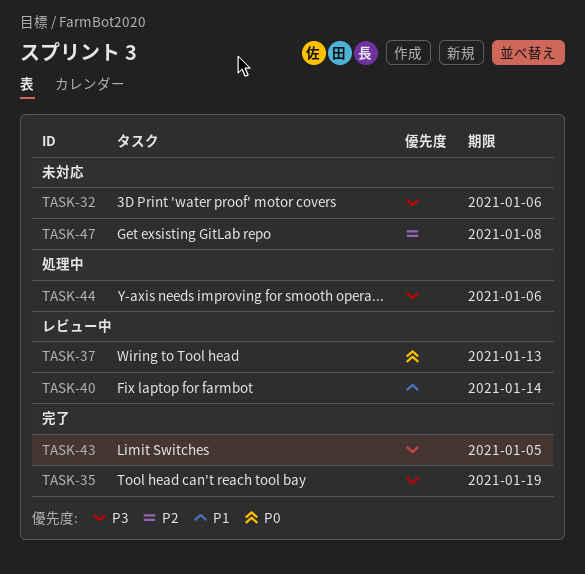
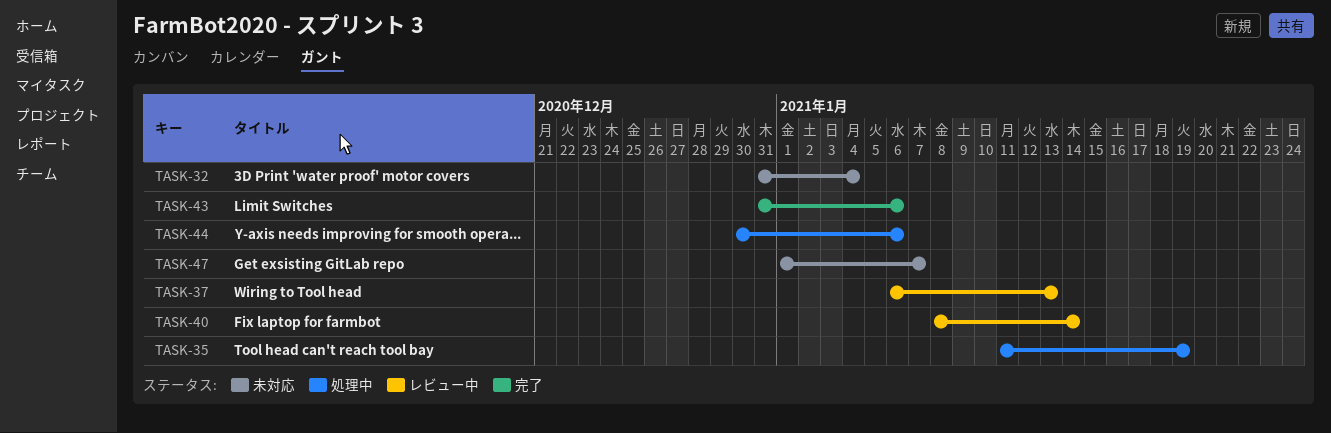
TASK-32, due: Jan 6 -> Jan 4
TASK-35, status: 完了 -> 処理中
TASK-43, due: Jan 5 -> Jan 6
TASK-47, due: Jan 8 -> Jan 7

